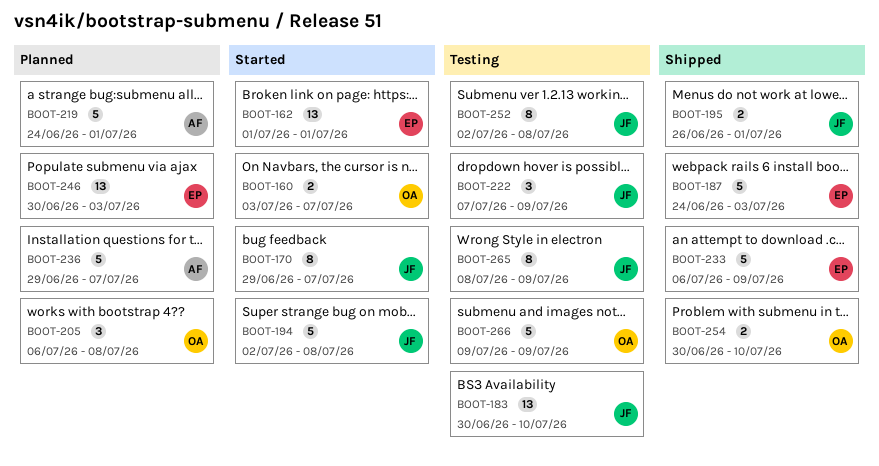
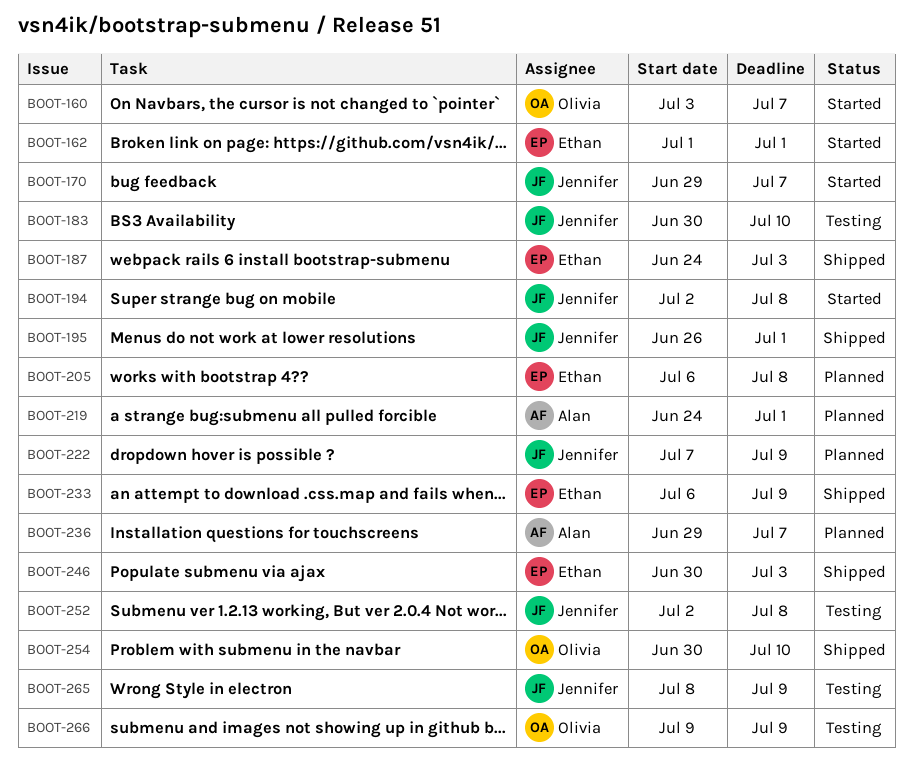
BOOT-205, owner: Olivia -> Ethan
BOOT-222, status: Testing -> Planned
BOOT-246, status: Planned -> Shipped

